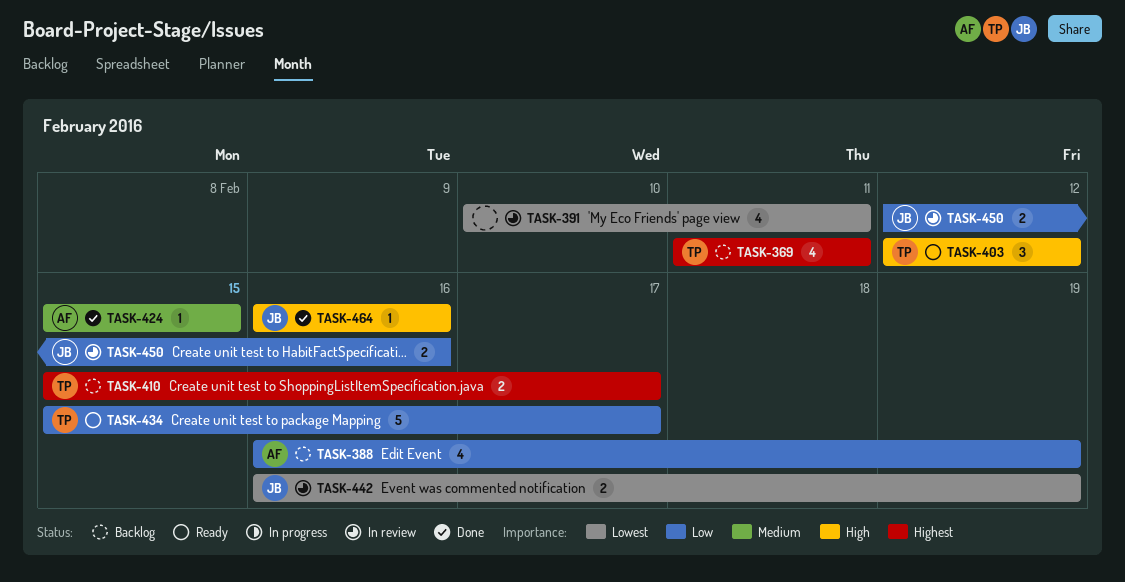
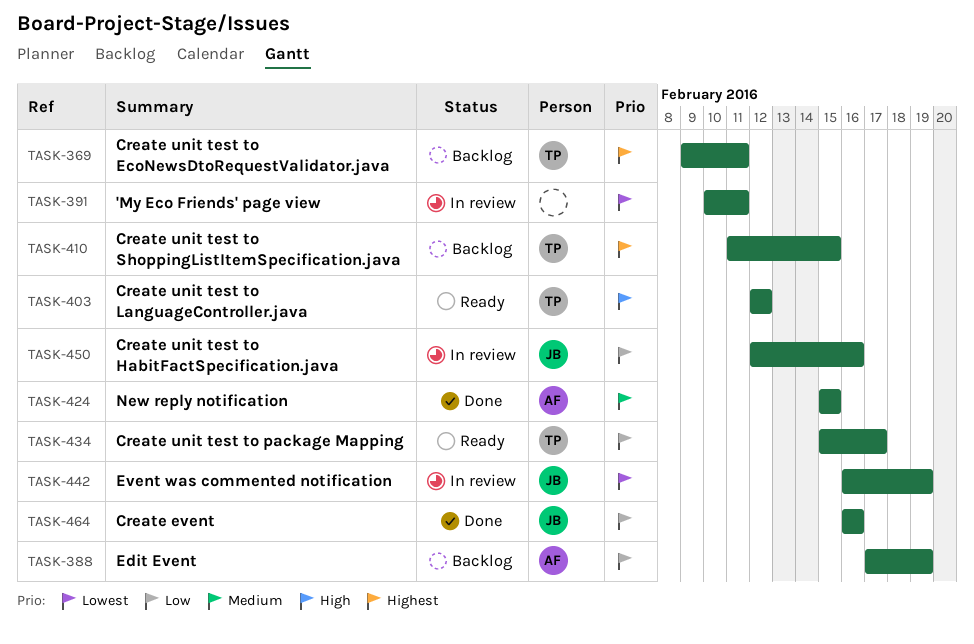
TASK-369, start: Feb 11 -> Feb 9
TASK-388, start: Feb 16 -> Feb 17
TASK-410, start: Feb 15 -> Feb 11
TASK-410, due: Feb 17 -> Feb 15
TASK-464, priority: High -> Low

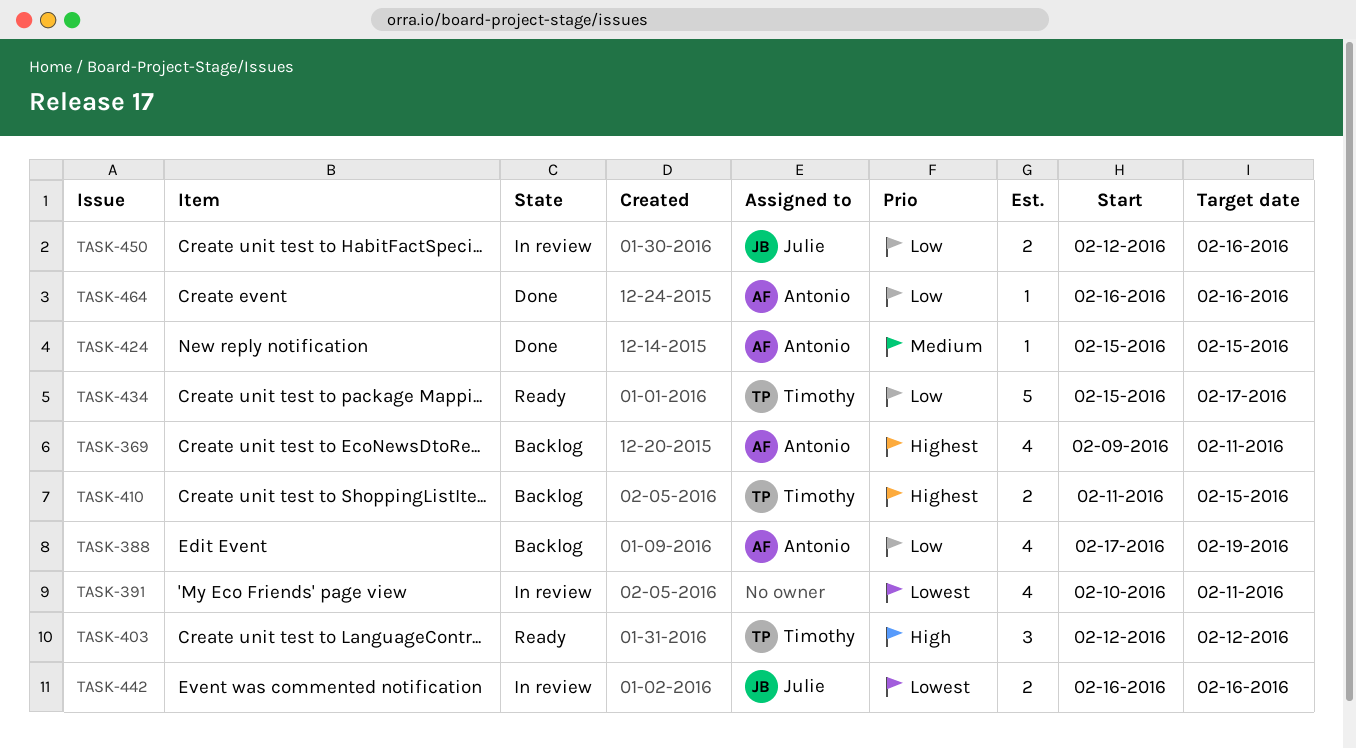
TASK-369, owner: Timothy -> Antonio
TASK-442, due: Feb 19 -> Feb 16
TASK-464, owner: Julie -> Antonio

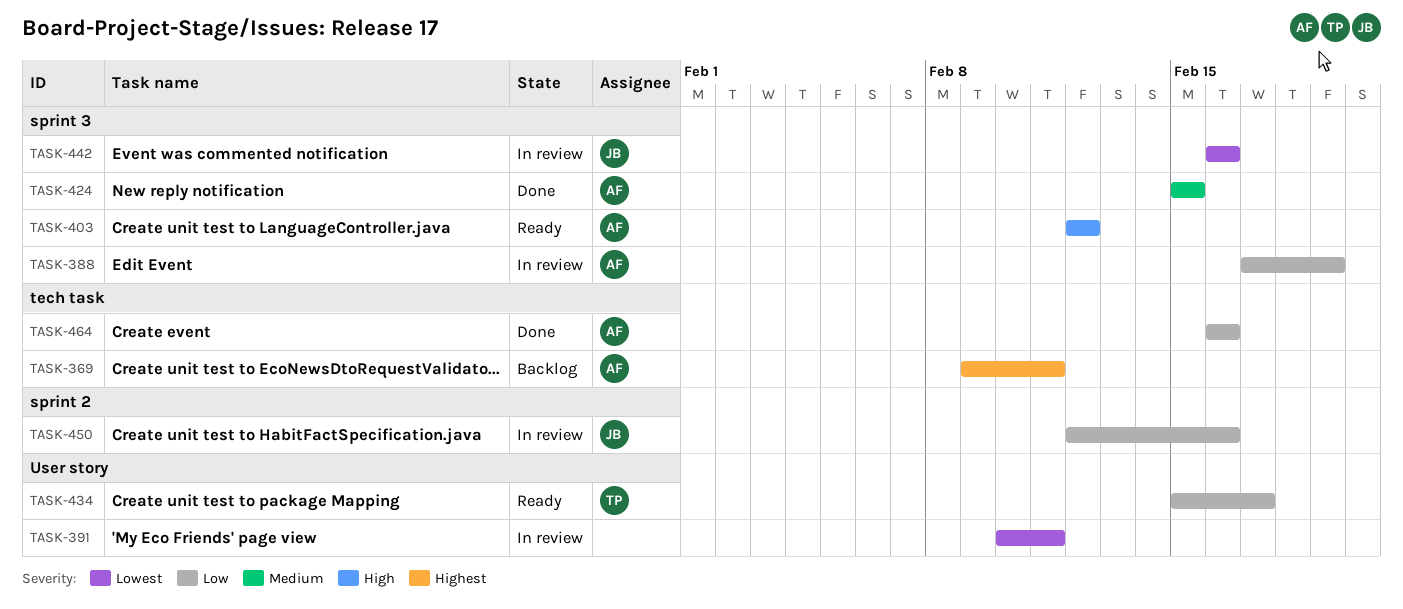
TASK-388, status: Backlog -> In review
TASK-403, owner: Timothy -> Antonio
TASK-410: present -> none

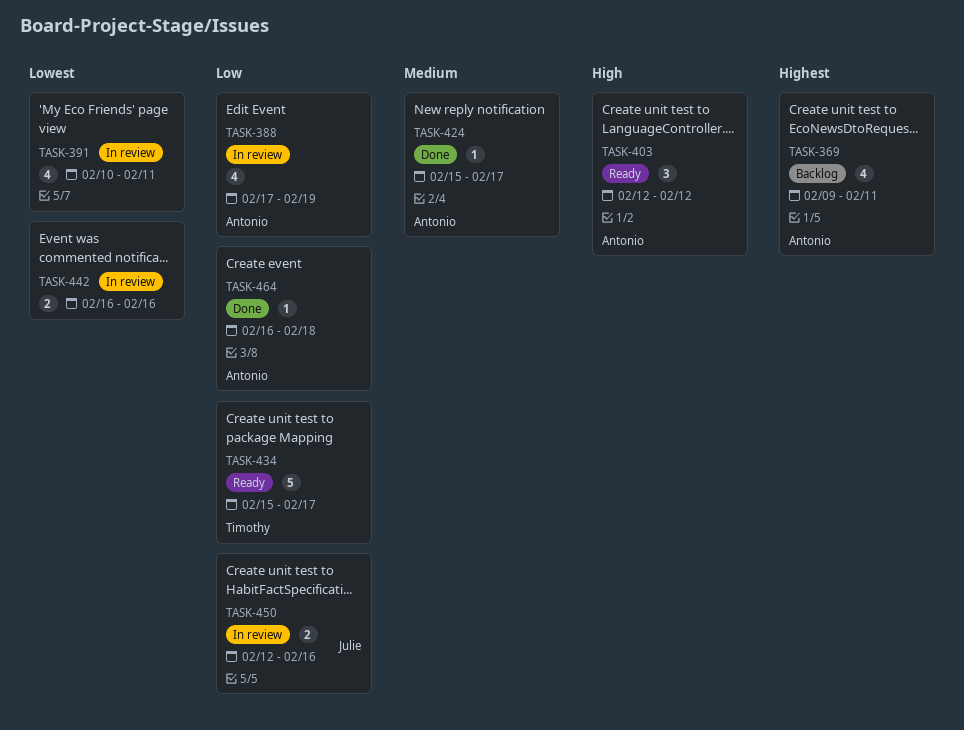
TASK-424, due: Feb 15 -> Feb 17
TASK-442, owner: Julie -> none
TASK-464, due: Feb 16 -> Feb 18

